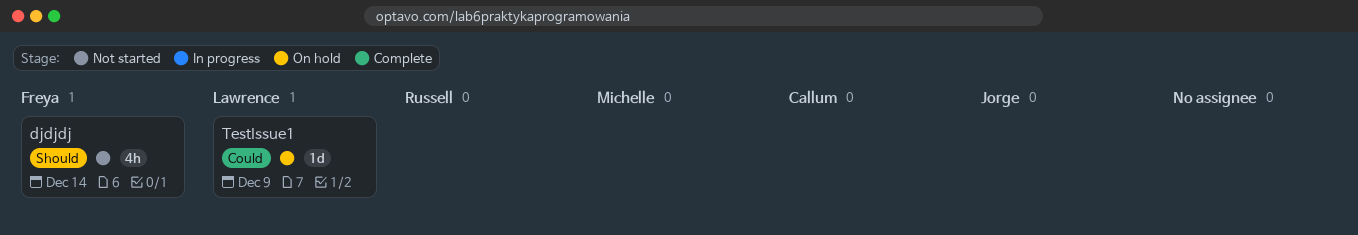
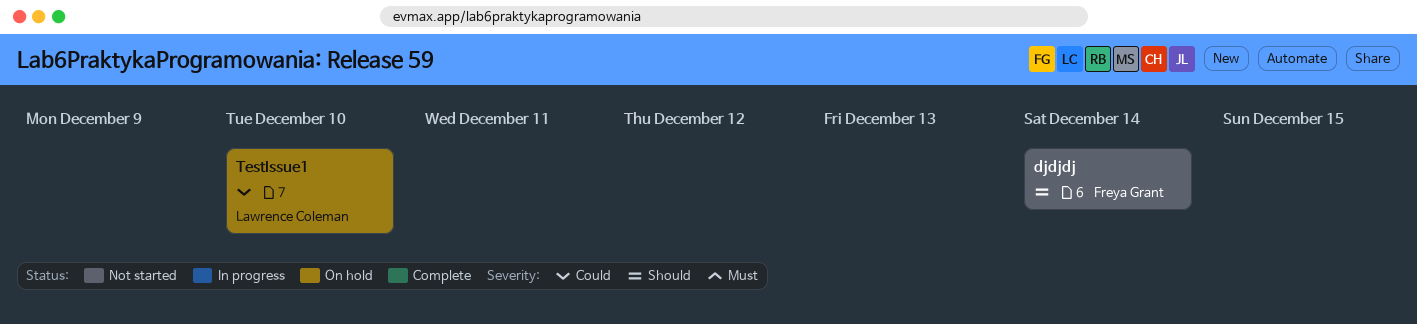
TestIssue1, due: Dec 9 -> Dec 10

